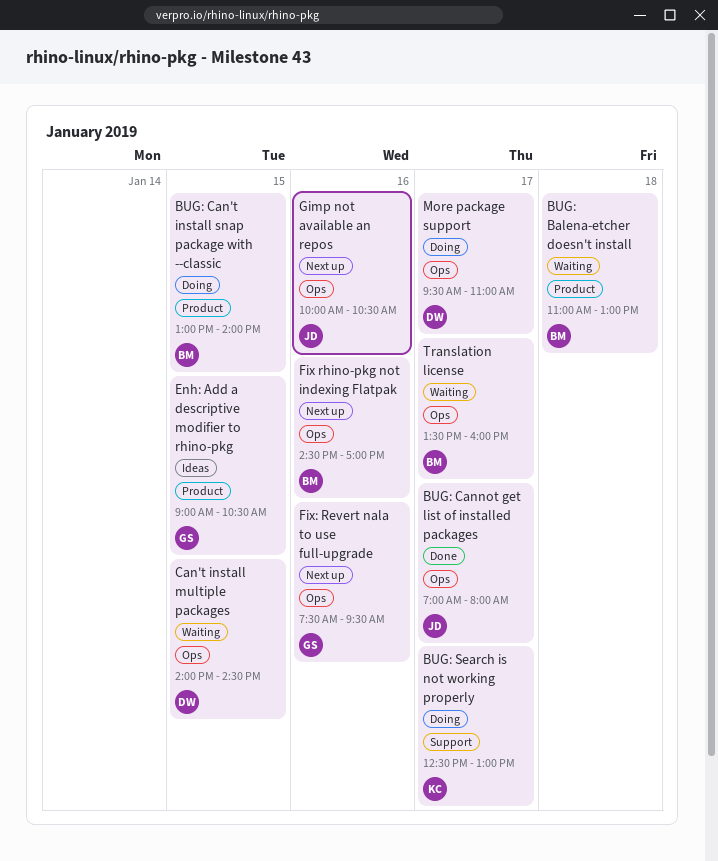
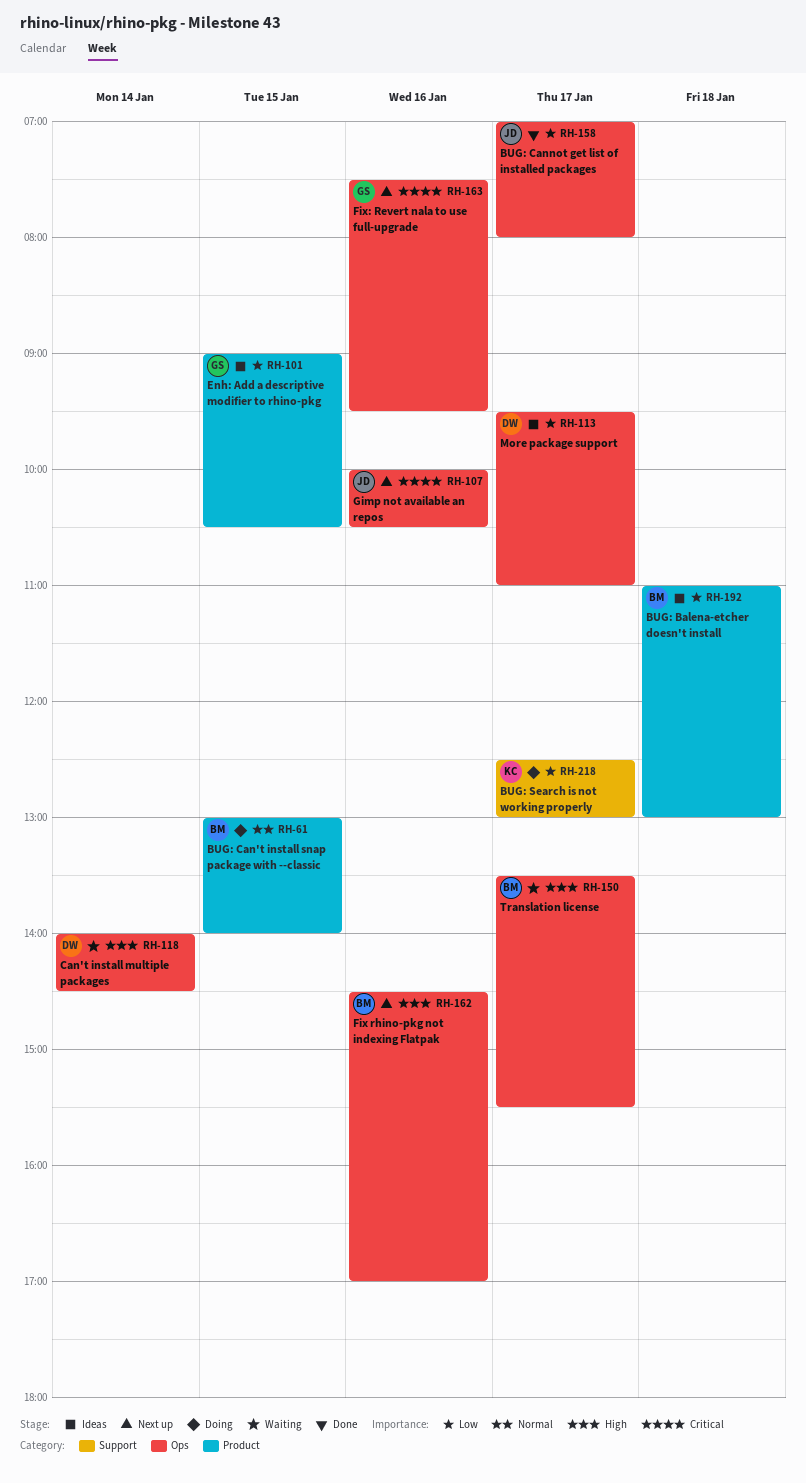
BUG: Balena-etcher doesn't install, status: Waiting -> Ideas
Can't install multiple packages, day: Jan 15 -> Jan 14
More package support, status: Doing -> Ideas
Translation license, ends: 16:00 -> 15:30

